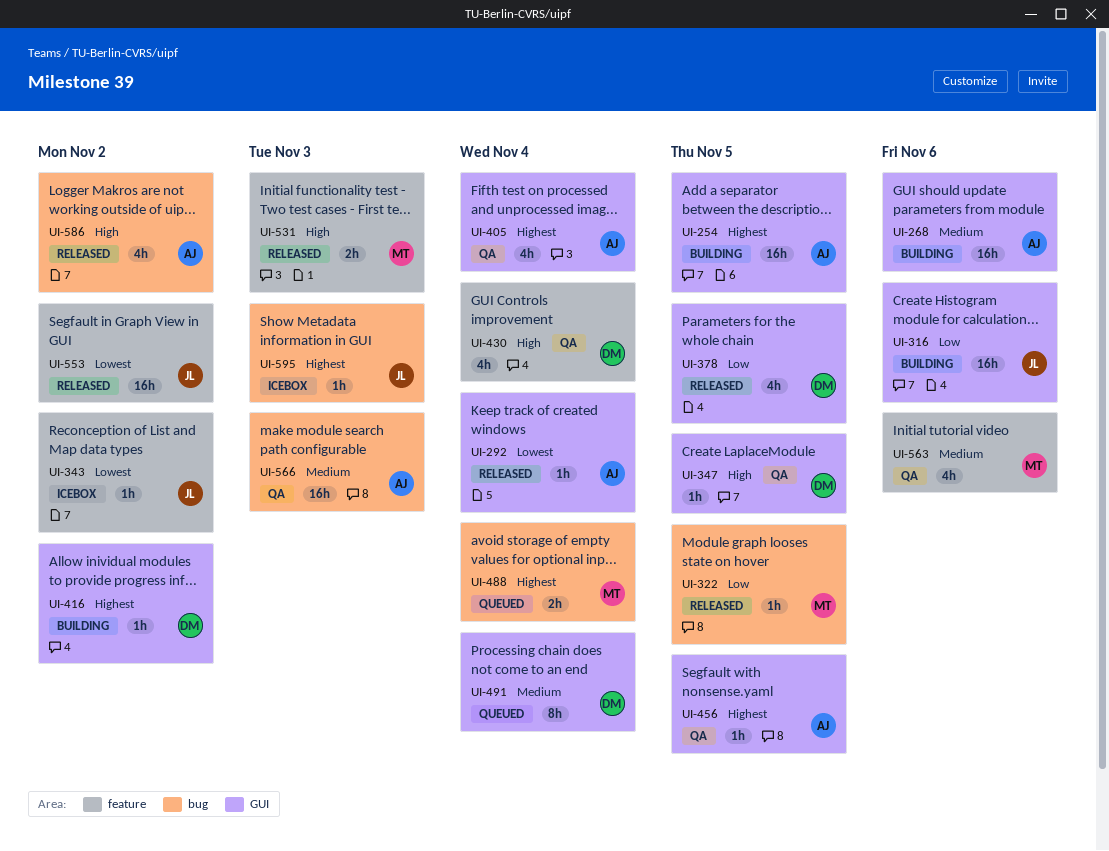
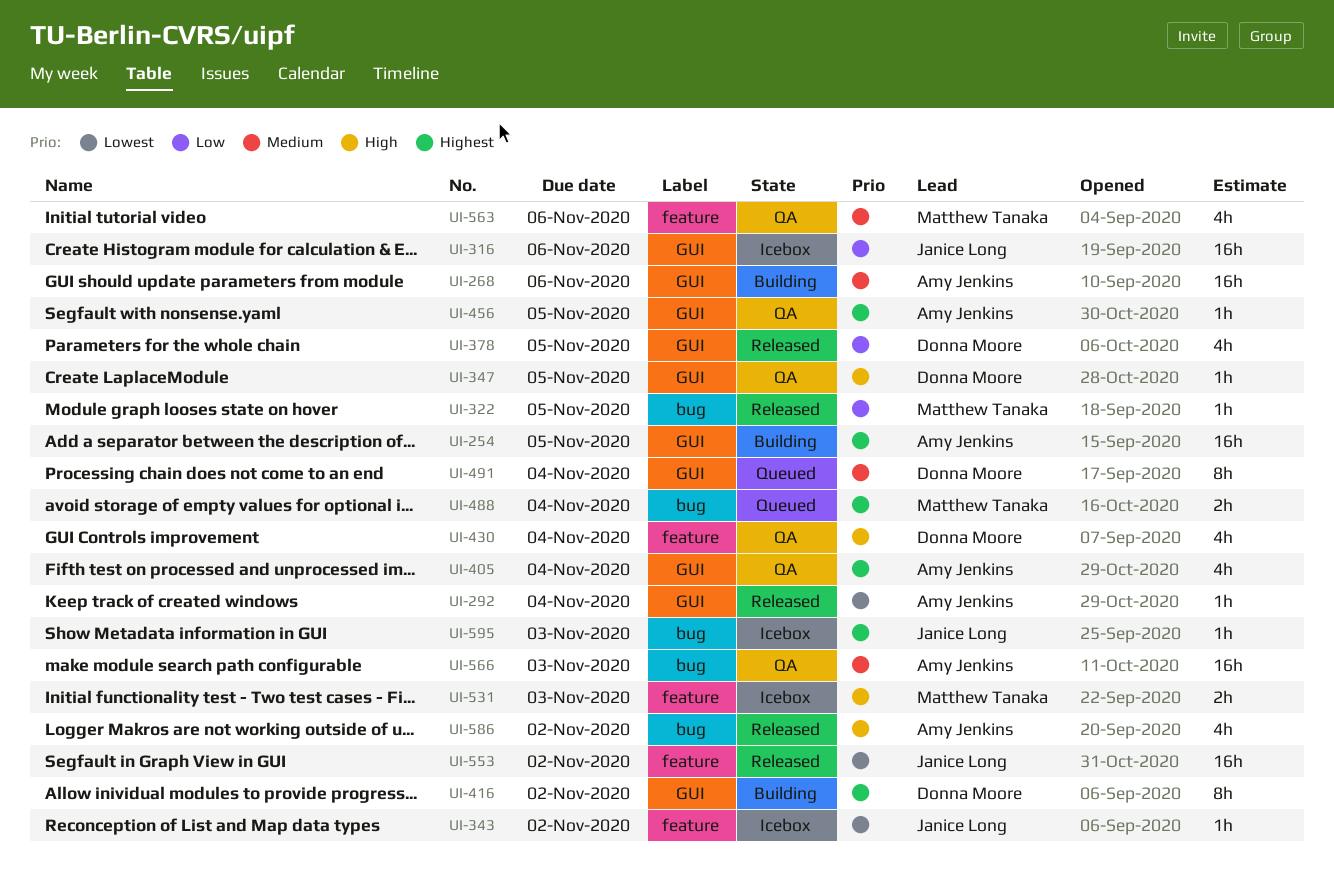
UI-316, status: Building -> Icebox
UI-416, estimate: 1h -> 8h
UI-531, status: Released -> Icebox

